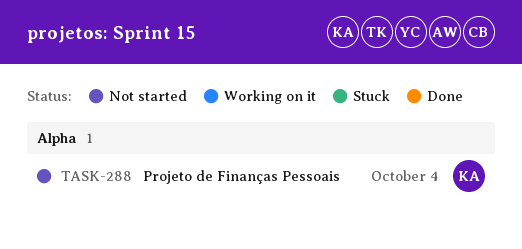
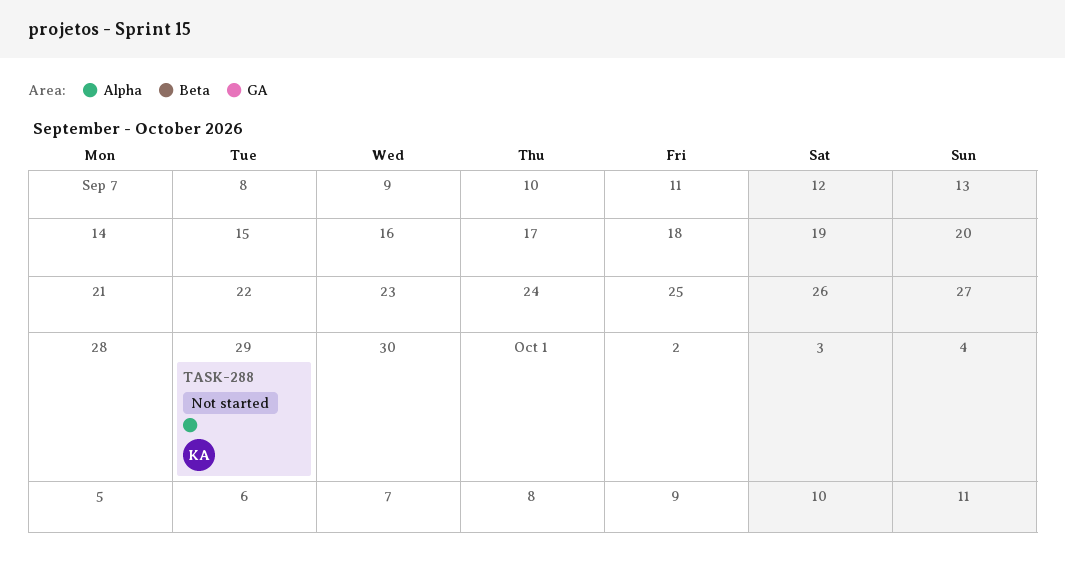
TASK-288, due: Oct 4 -> Sep 29

